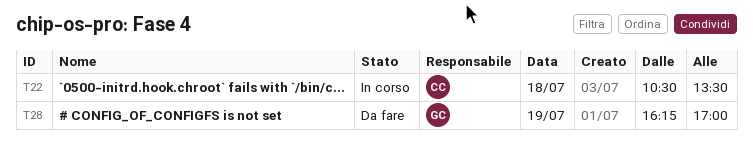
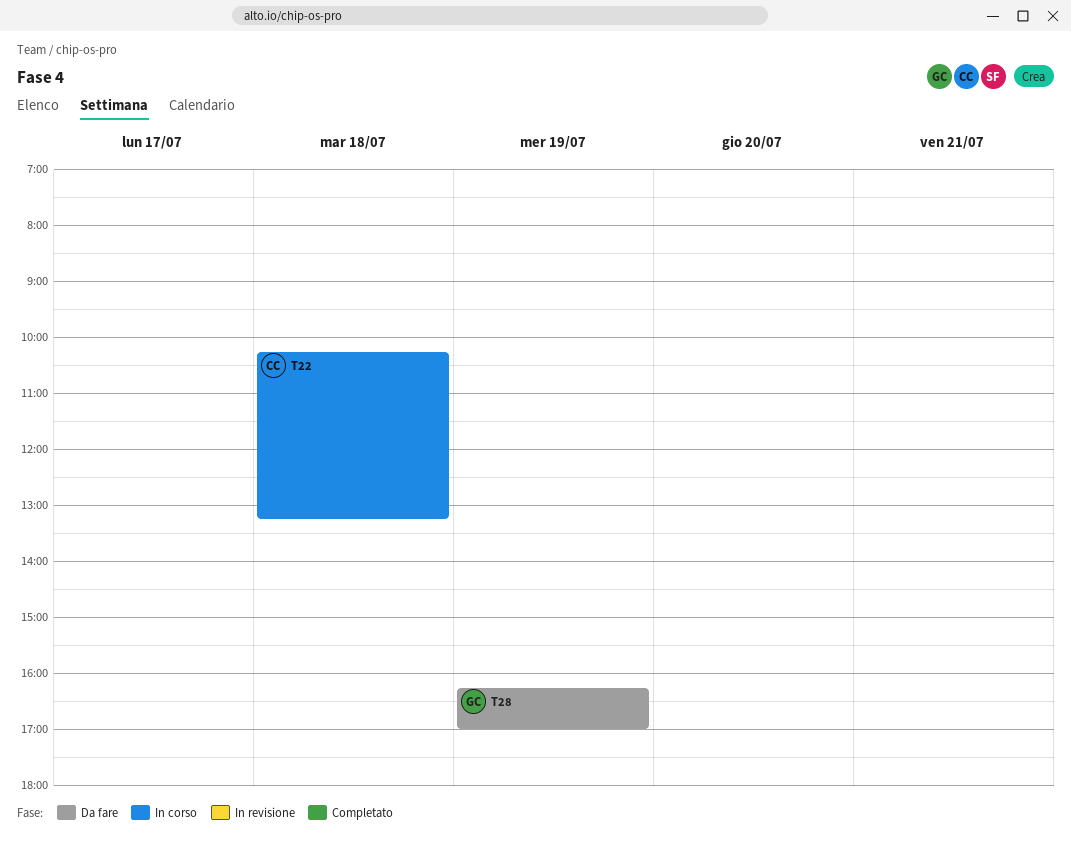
T22, begins: 10:30 -> 10:15
T22, ends: 13:30 -> 13:15

